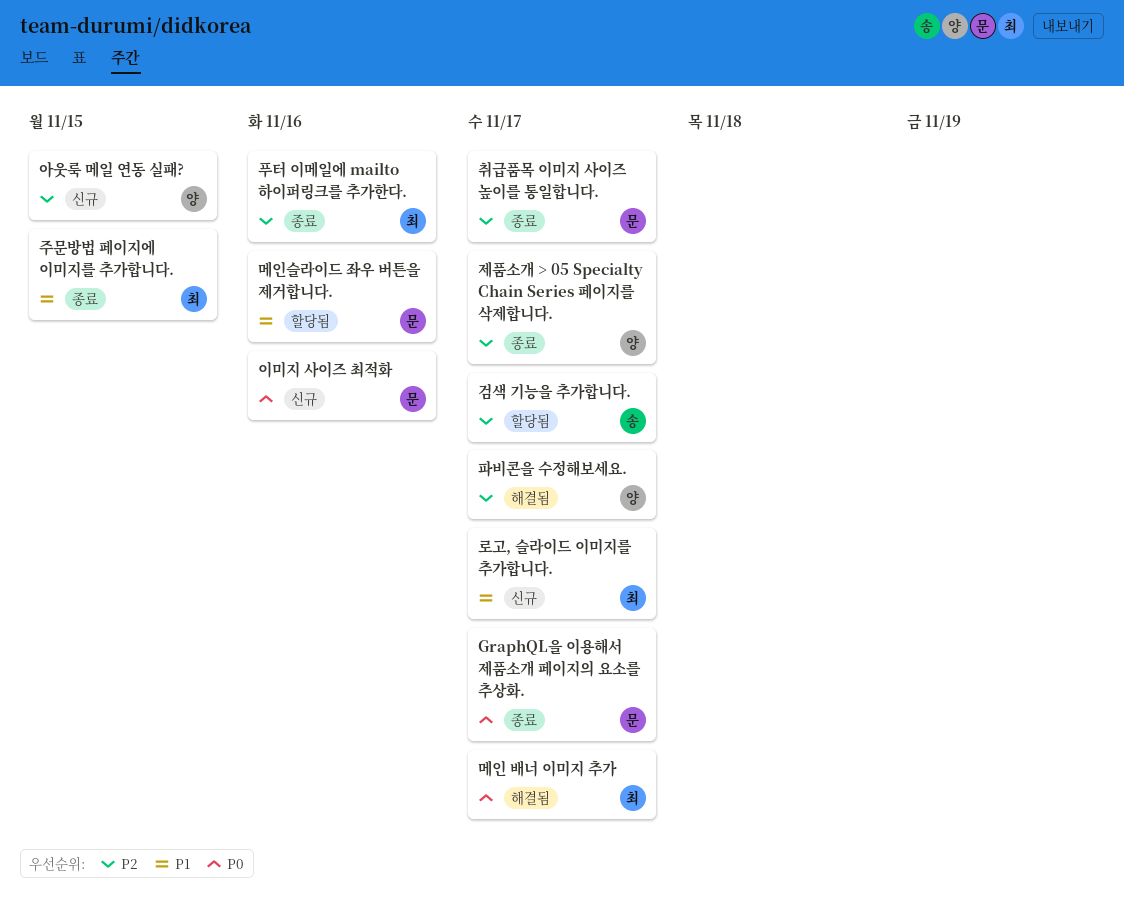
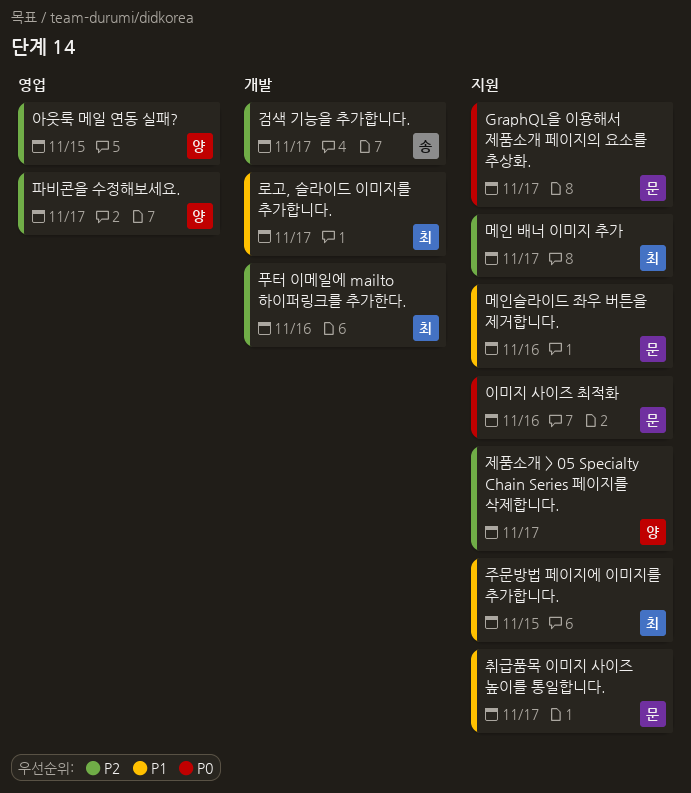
메인 배너 이미지 추가, priority: P0 -> P2
취급품목 이미지 사이즈 높이를 통일합니다., priority: P2 -> P1

